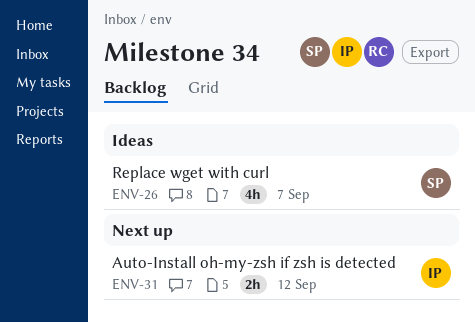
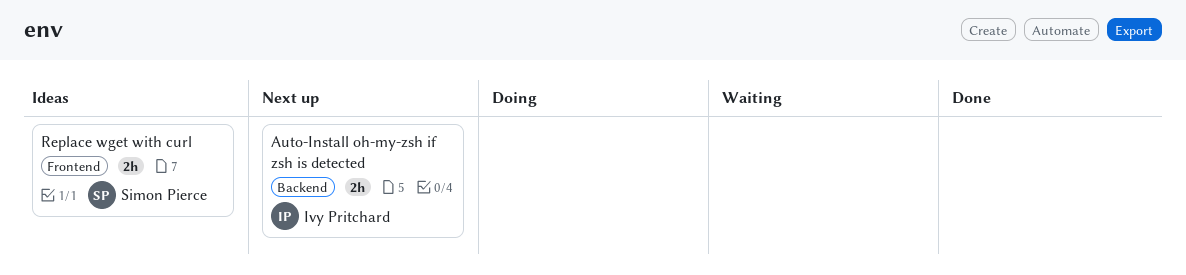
Replace wget with curl, estimate: 4h -> 2h

